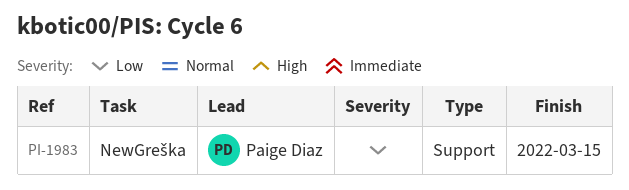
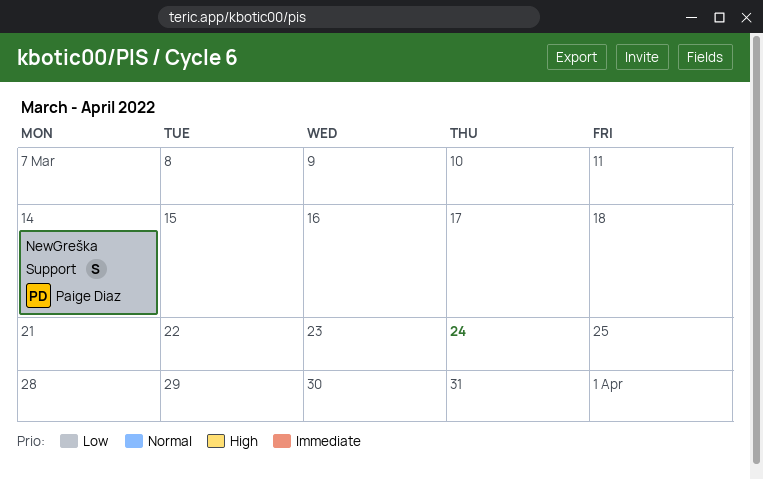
NewGreška, due: Mar 15 -> Mar 14

